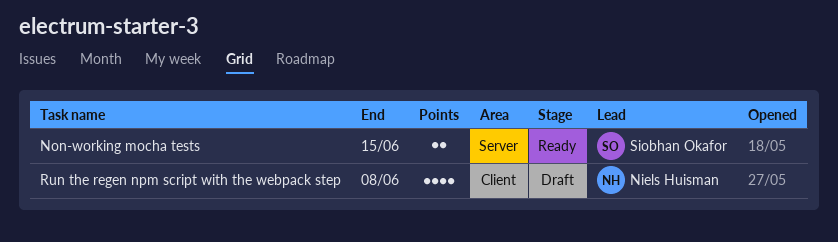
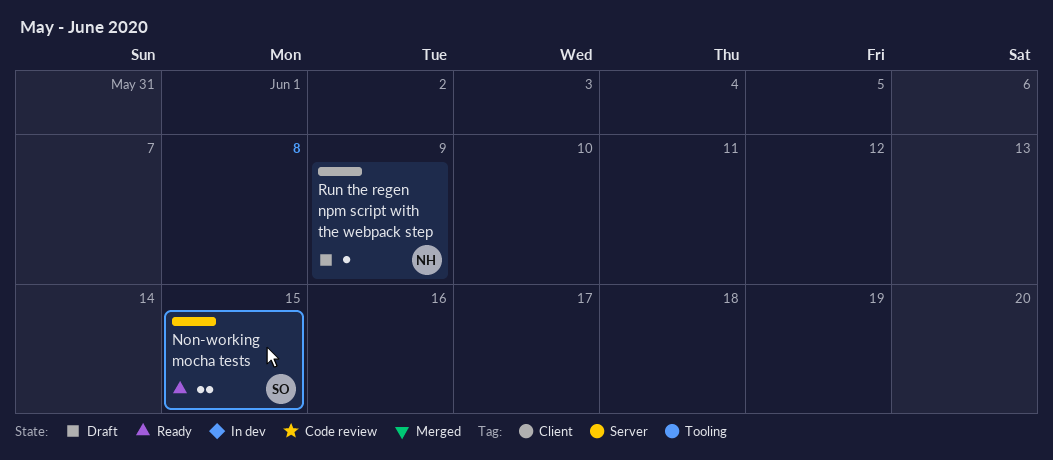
Run the regen npm script with the webpack step, estimate: 4 -> 1
Run the regen npm script with the webpack step, due: Jun 8 -> Jun 9

